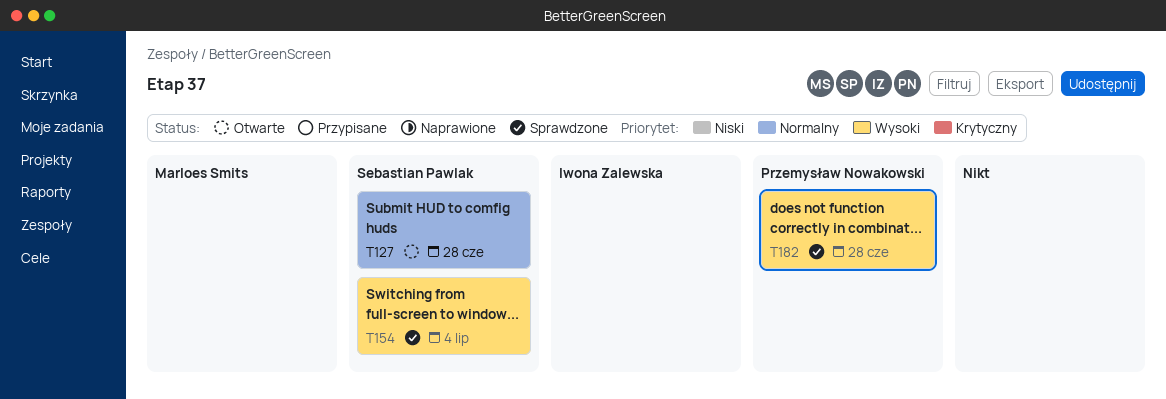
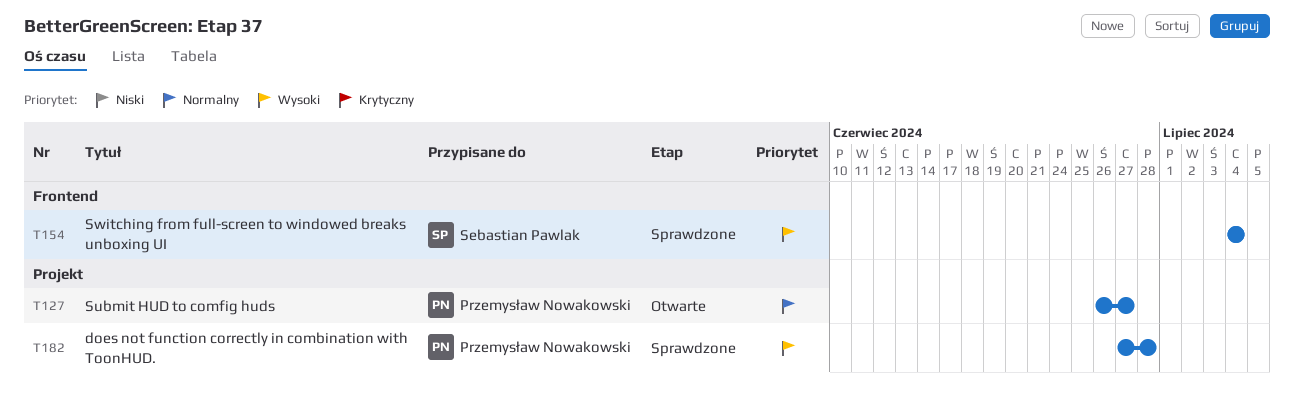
T127, owner: Sebastian Pawlak -> Przemysław Nowakowski
T127, due: Jun 28 -> Jun 27

